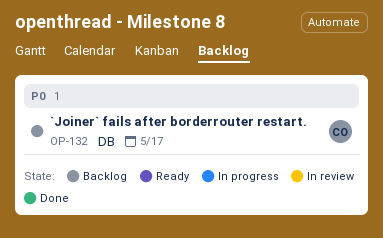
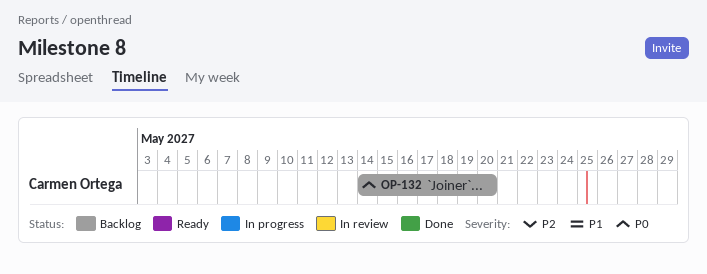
OP-132, due: May 17 -> May 20

